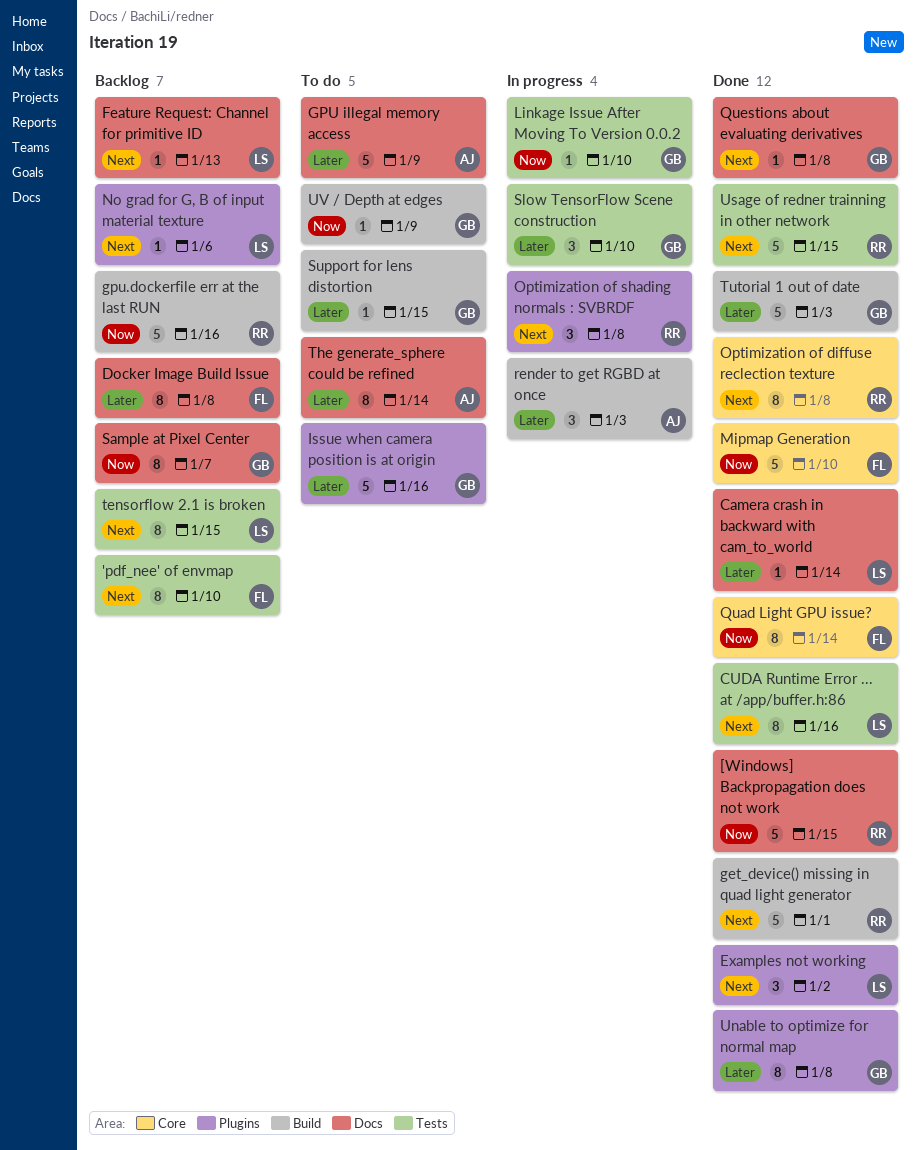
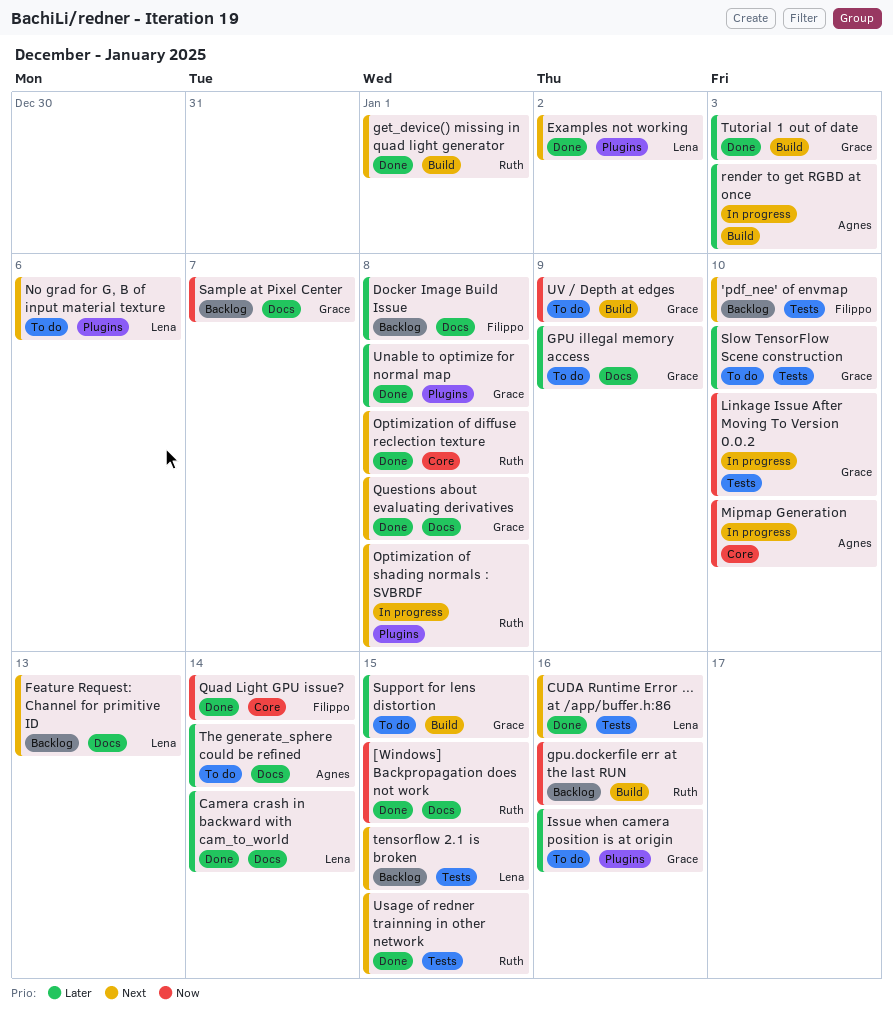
GPU illegal memory access, owner: Agnes -> Grace
Mipmap Generation, status: Done -> In progress
Mipmap Generation, owner: Filippo -> Agnes
No grad for G, B of input material texture, status: Backlog -> To do
Slow TensorFlow Scene construction, status: In progress -> To do

